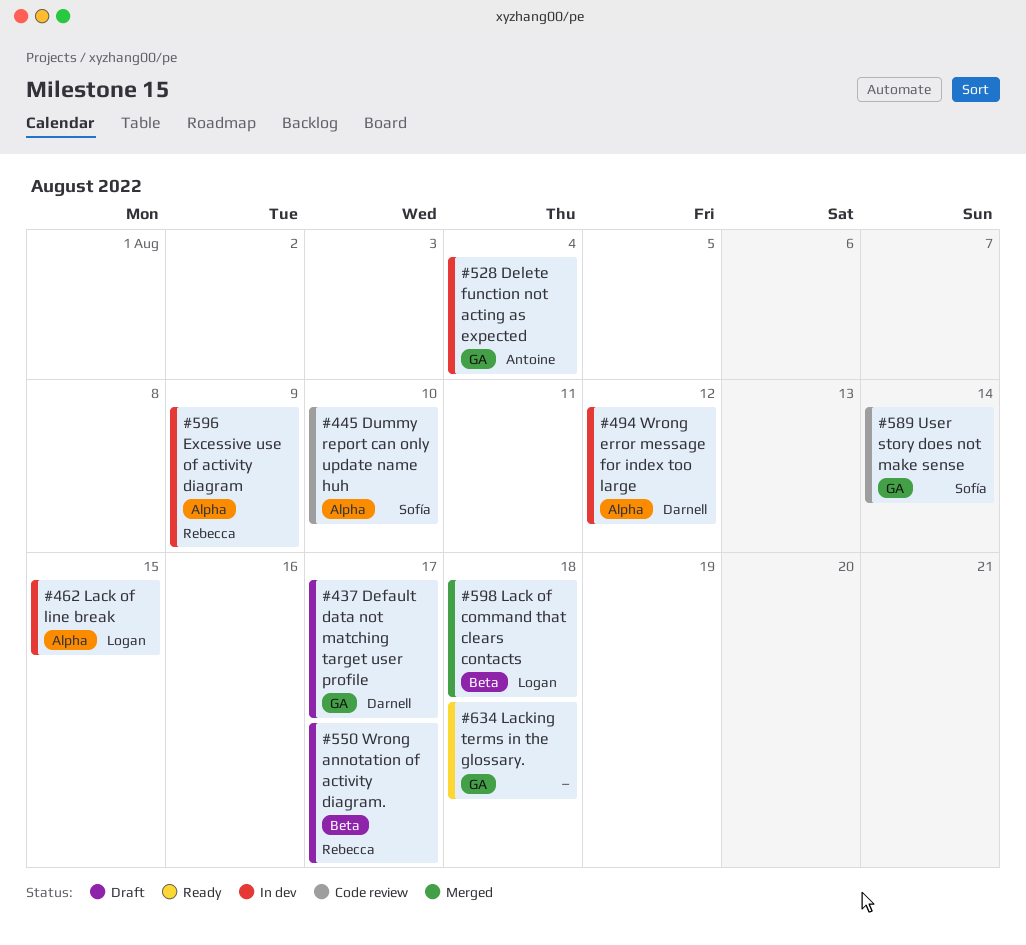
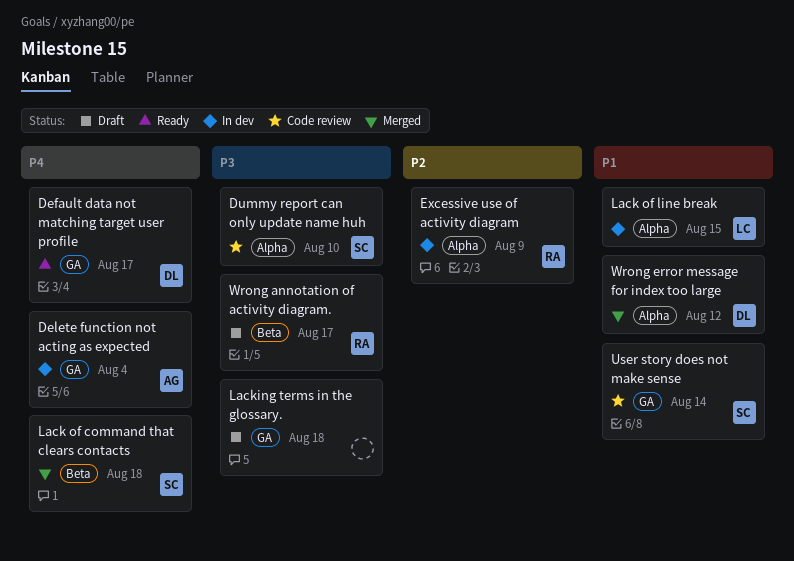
Default data not matching target user profile, status: Draft -> Ready
Lack of command that clears contacts, owner: Logan -> Sofía
Lacking terms in the glossary., status: Ready -> Draft
Wrong error message for index too large, status: In dev -> Merged

